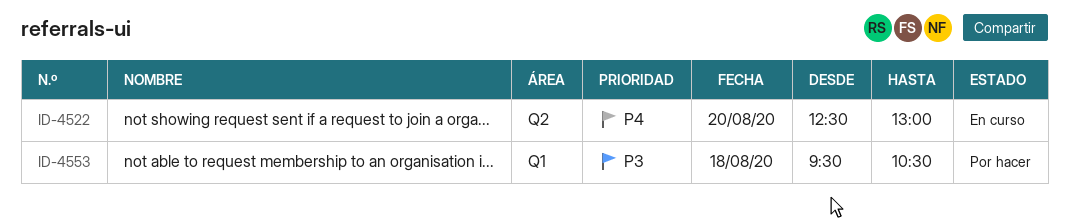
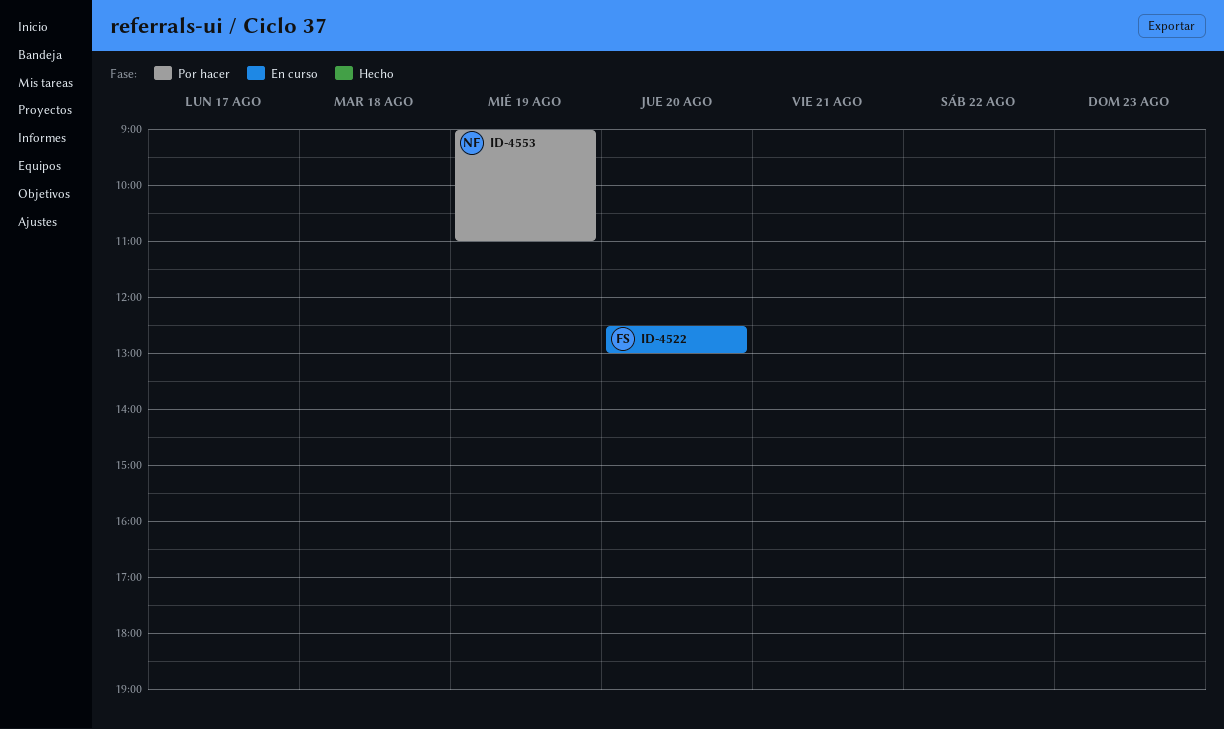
ID-4553, day: Aug 18 -> Aug 19
ID-4553, begins: 09:30 -> 09:00
ID-4553, ends: 10:30 -> 11:00

